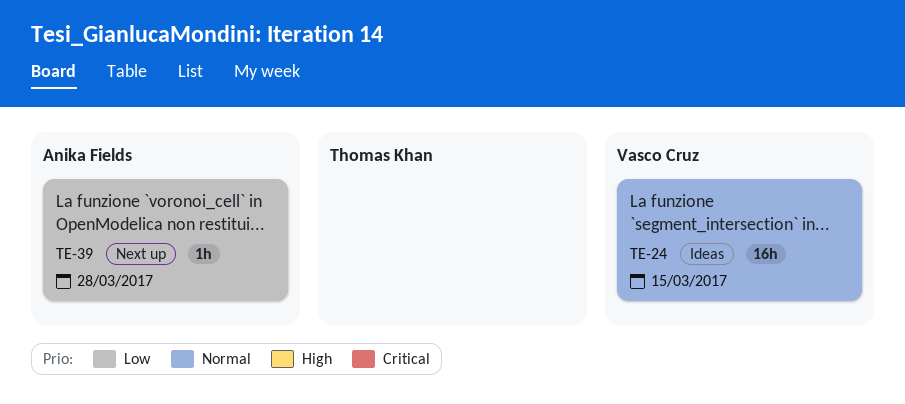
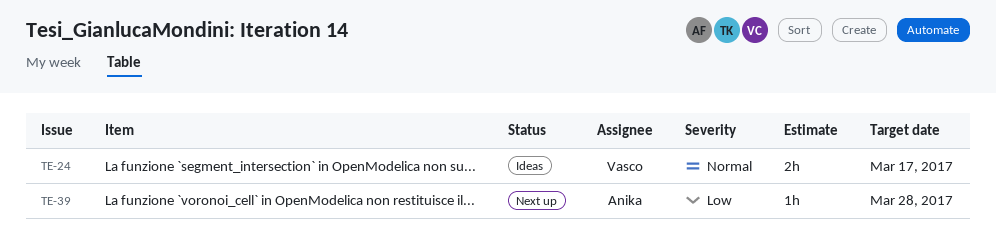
TE-24, estimate: 16h -> 2h
TE-24, due: Mar 15 -> Mar 17

